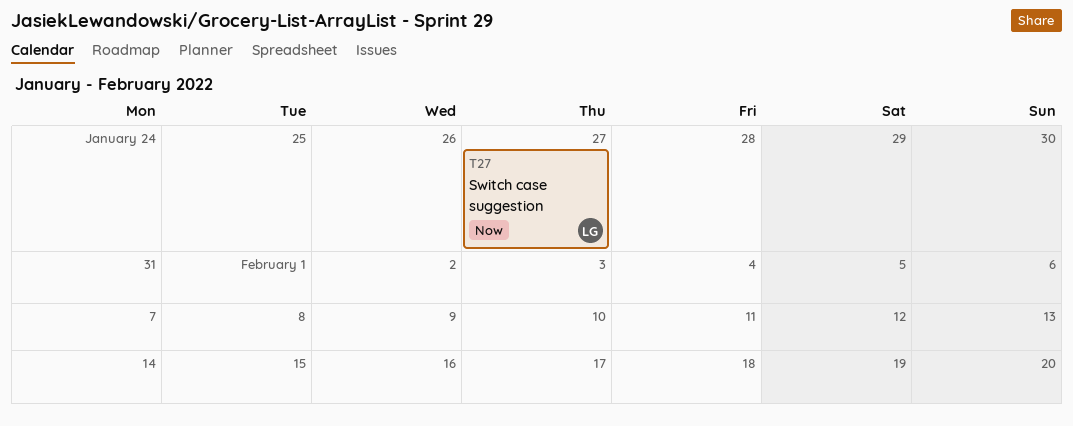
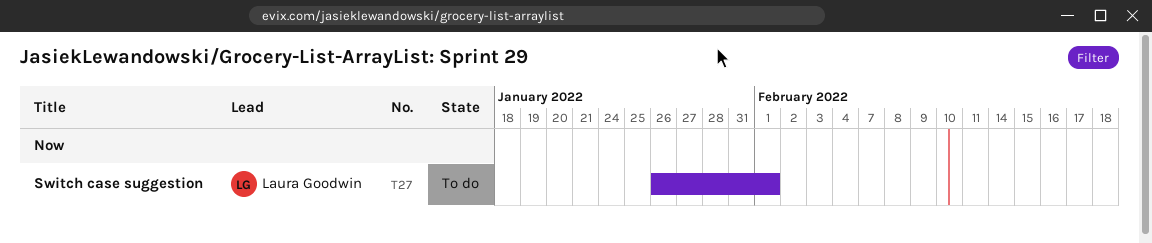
T27, due: Jan 27 -> Feb 1

